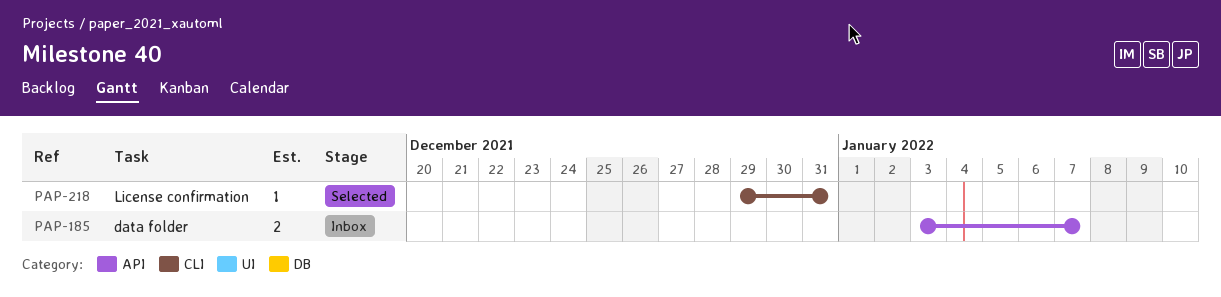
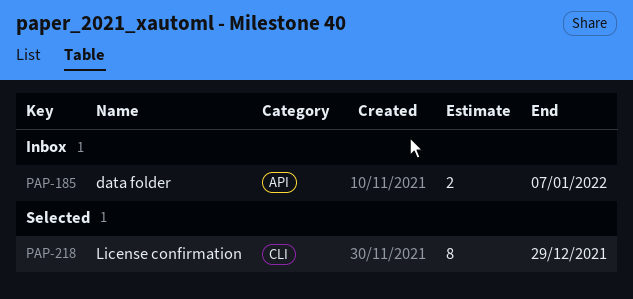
PAP-218, estimate: 1 -> 8
PAP-218, due: Dec 31 -> Dec 29

